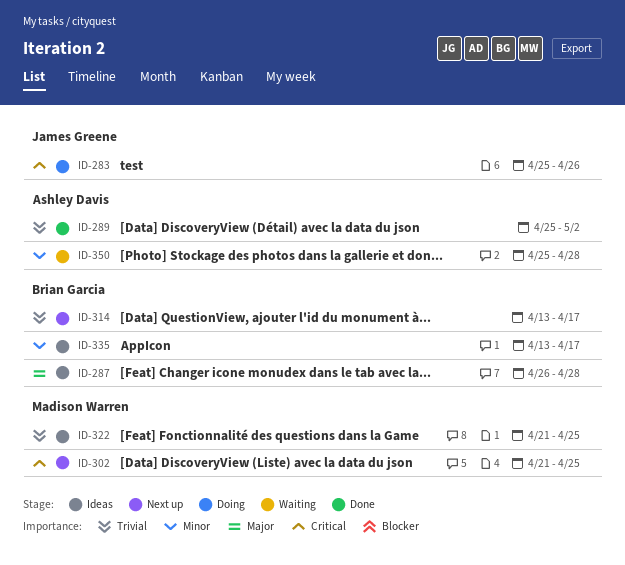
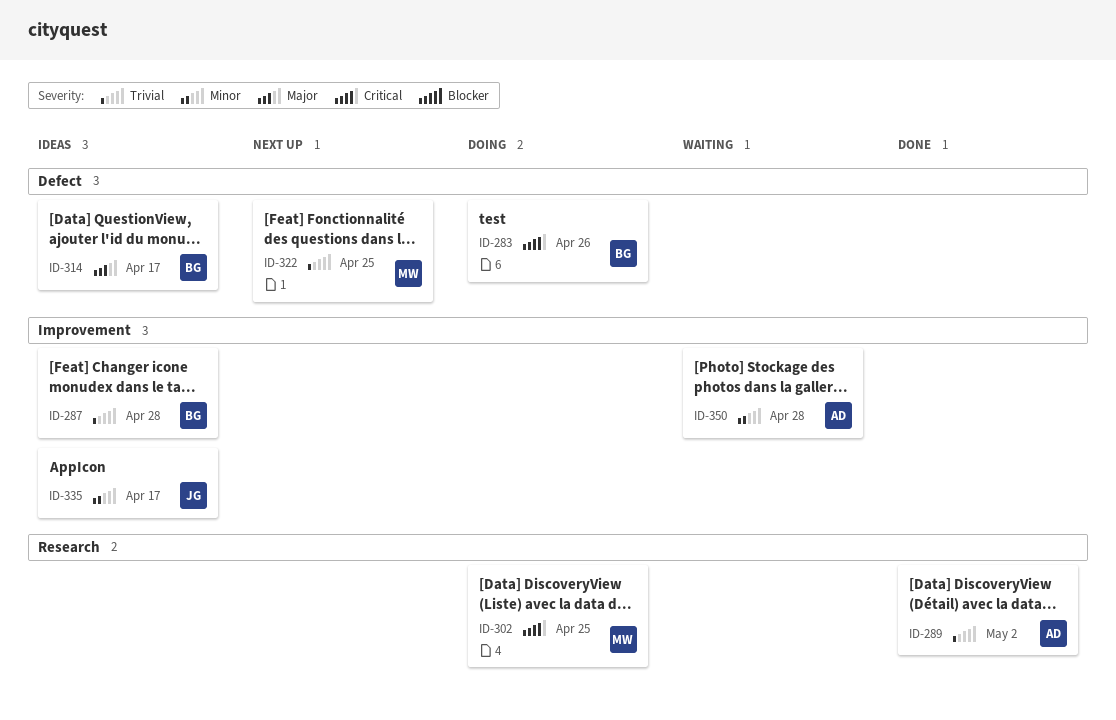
ID-283, owner: James Greene -> Brian Garcia
ID-287, priority: Major -> Trivial
ID-302, status: Next up -> Doing
ID-314, status: Next up -> Ideas
ID-314, priority: Trivial -> Major
ID-322, status: Ideas -> Next up
ID-335, owner: Brian Garcia -> James Greene

